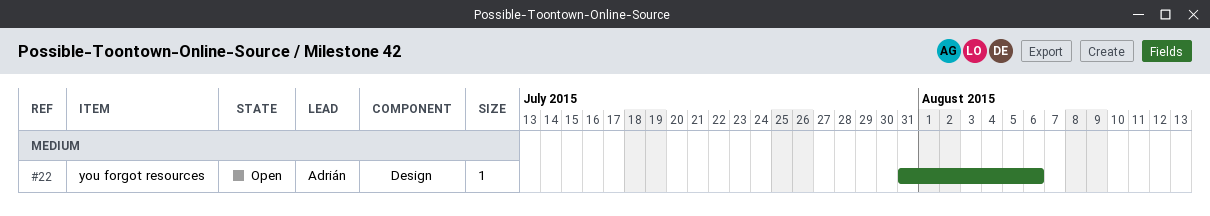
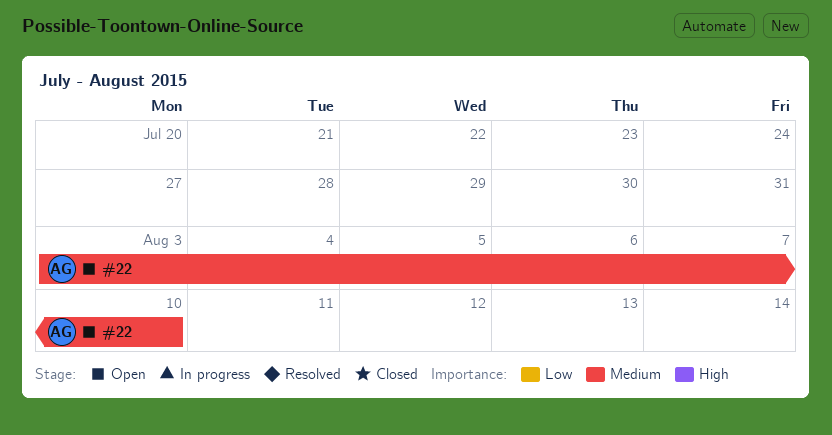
#22, start: Jul 31 -> Aug 3
#22, due: Aug 6 -> Aug 10

